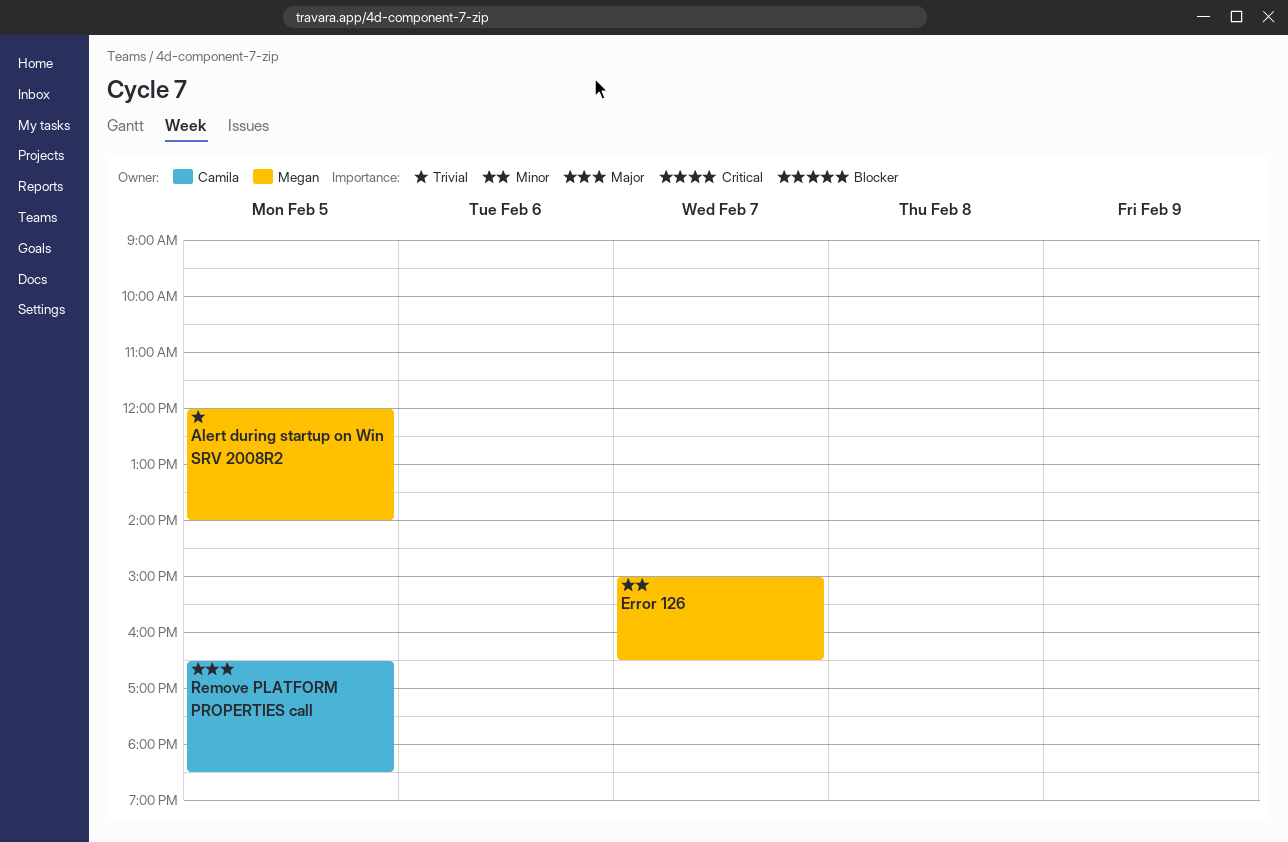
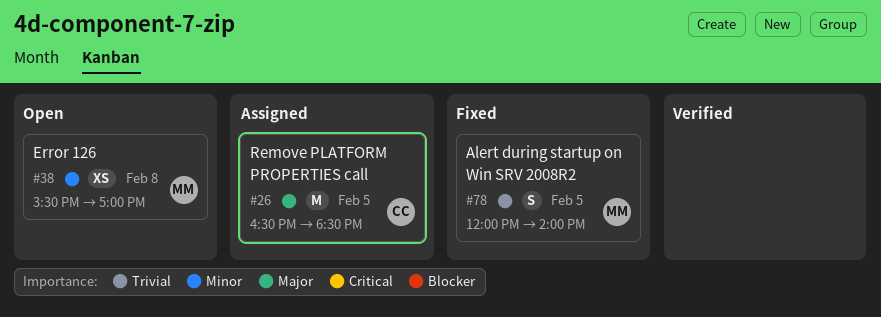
Error 126, day: Feb 7 -> Feb 8
Error 126, begins: 15:00 -> 15:30
Error 126, ends: 16:30 -> 17:00

